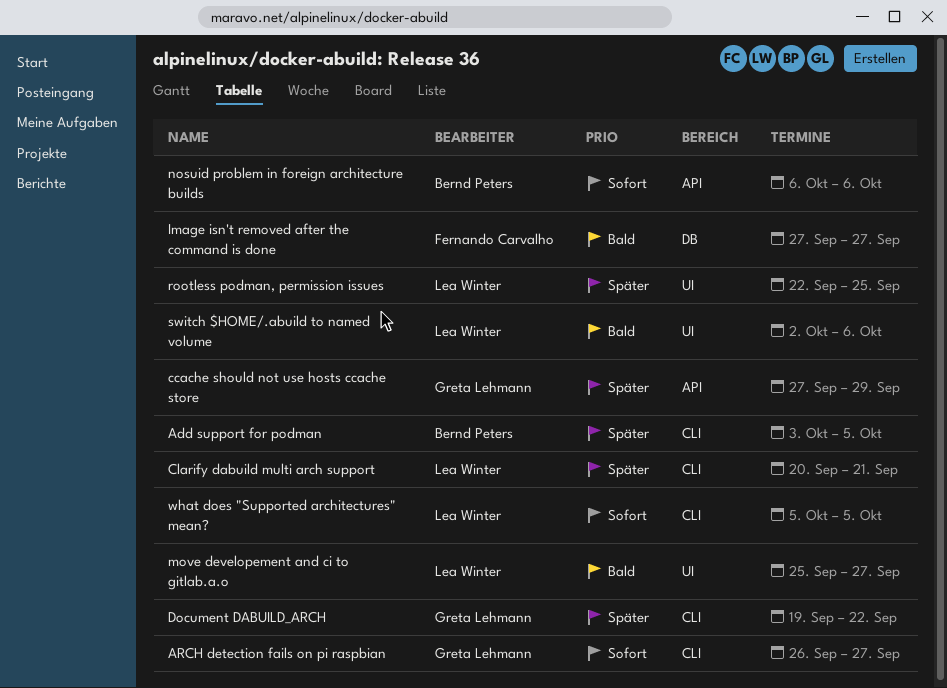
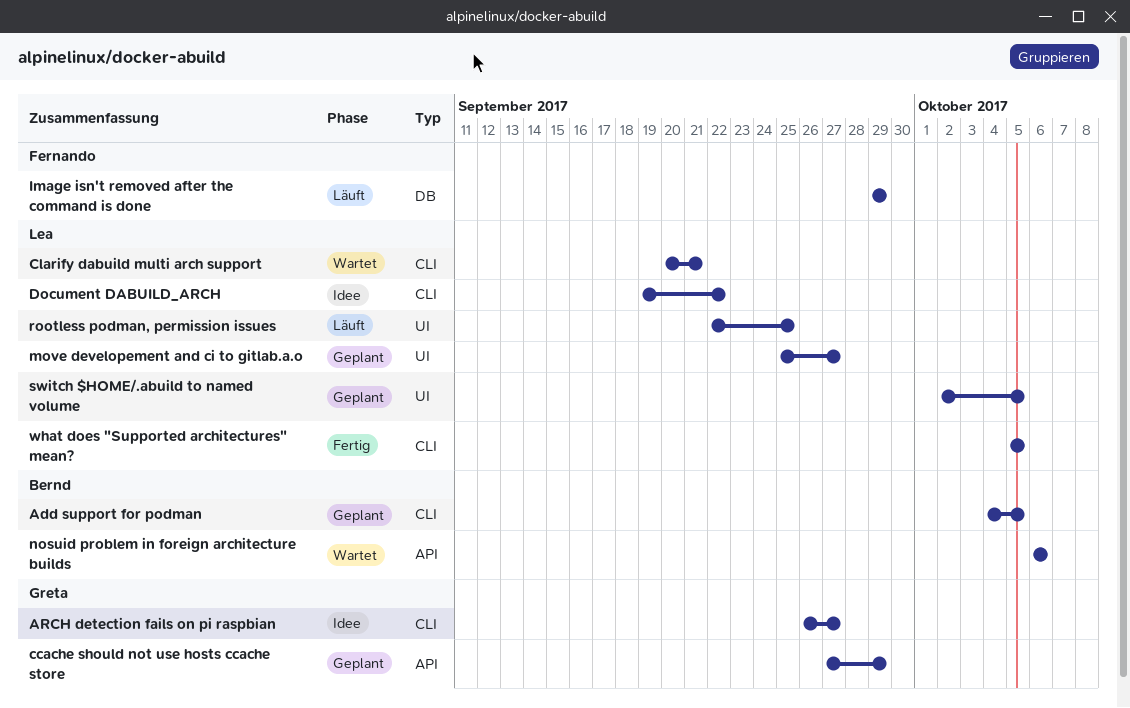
Add support for podman, start: Oct 3 -> Oct 4
Document DABUILD_ARCH, owner: Greta Lehmann -> Lea Winter
Image isn't removed after the command is done, start: Sep 27 -> Sep 29
Image isn't removed after the command is done, due: Sep 27 -> Sep 29
switch $HOME/.abuild to named volume, due: Oct 6 -> Oct 5

